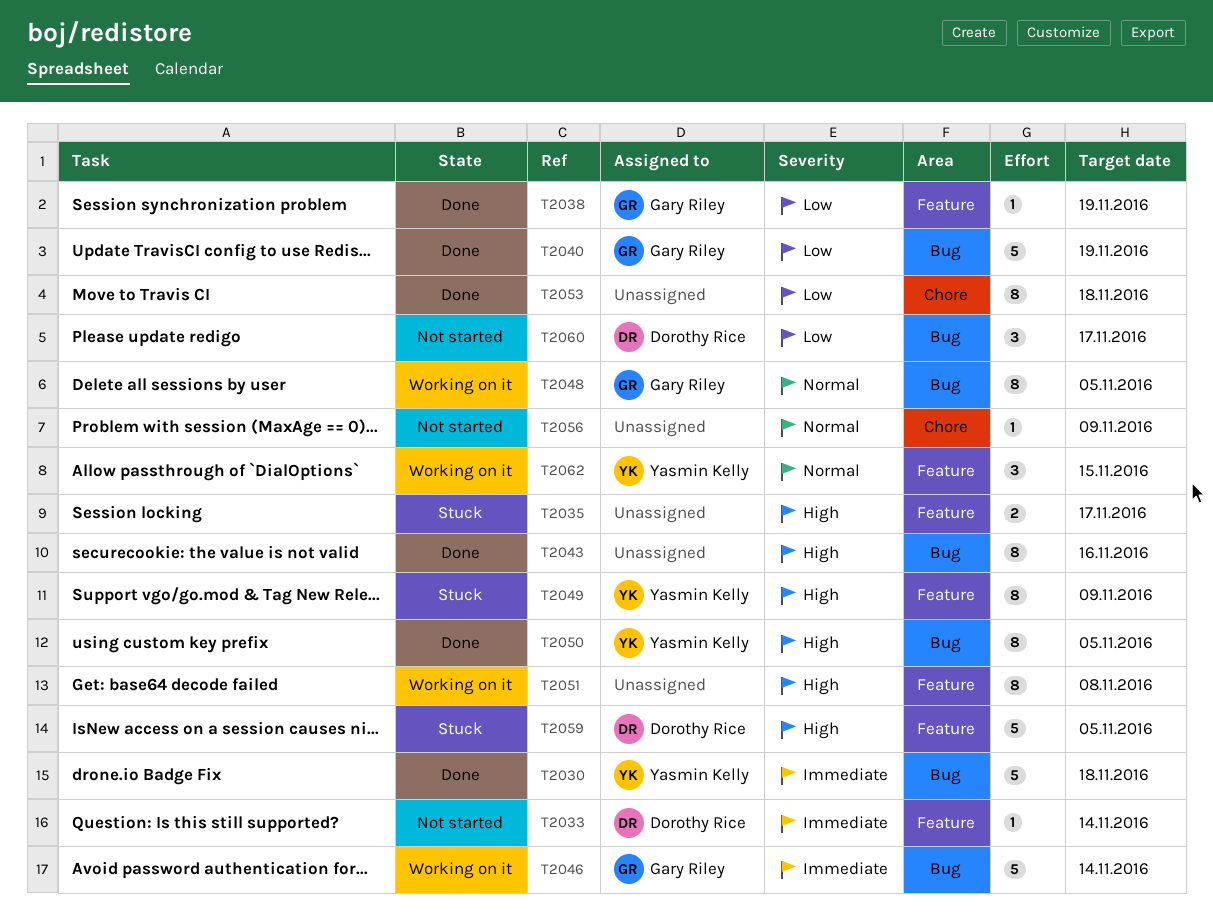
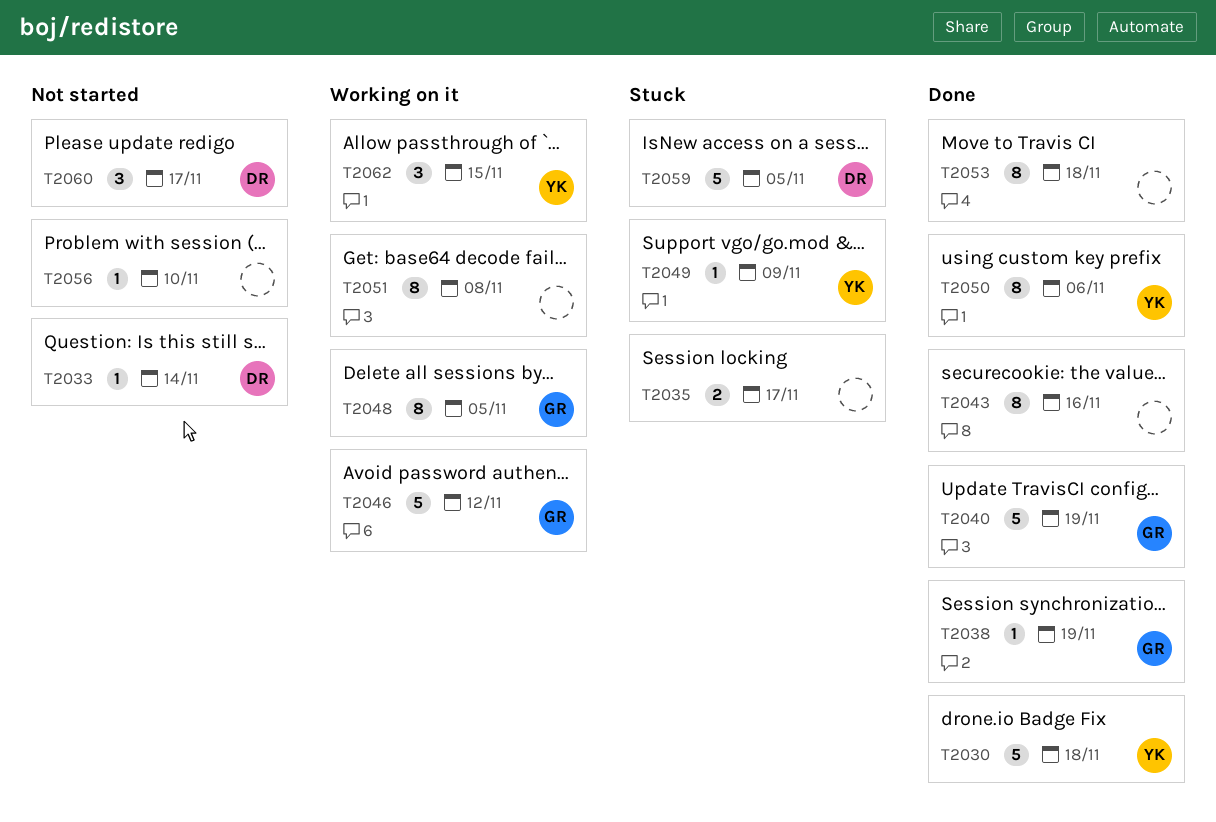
T2046, due: Nov 14 -> Nov 12
T2049, estimate: 8 -> 1
T2050, due: Nov 5 -> Nov 6
T2056, due: Nov 9 -> Nov 10

